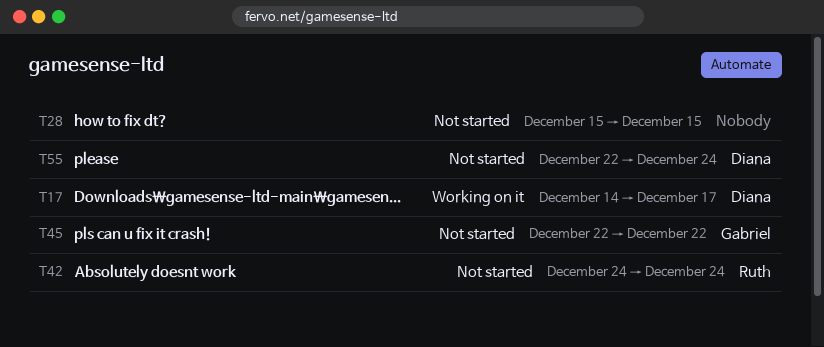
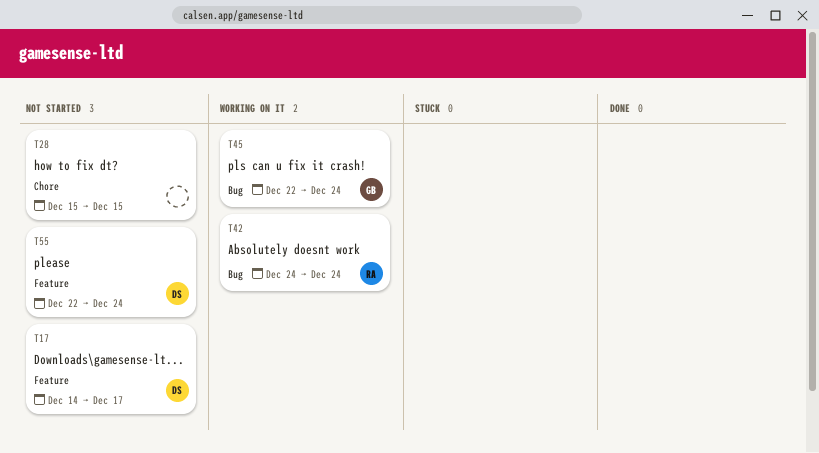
T17, status: Working on it -> Not started
T42, status: Not started -> Working on it
T45, status: Not started -> Working on it
T45, due: Dec 22 -> Dec 24

